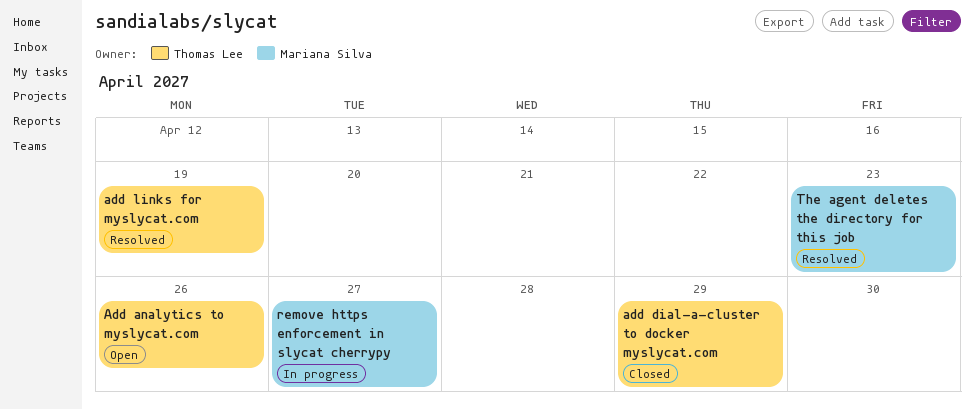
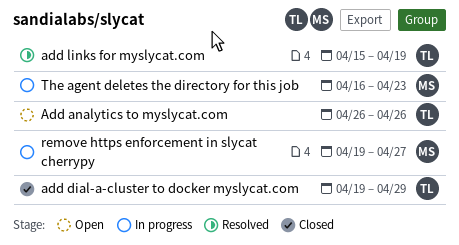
The agent deletes the directory for this job, status: Resolved -> In progress

